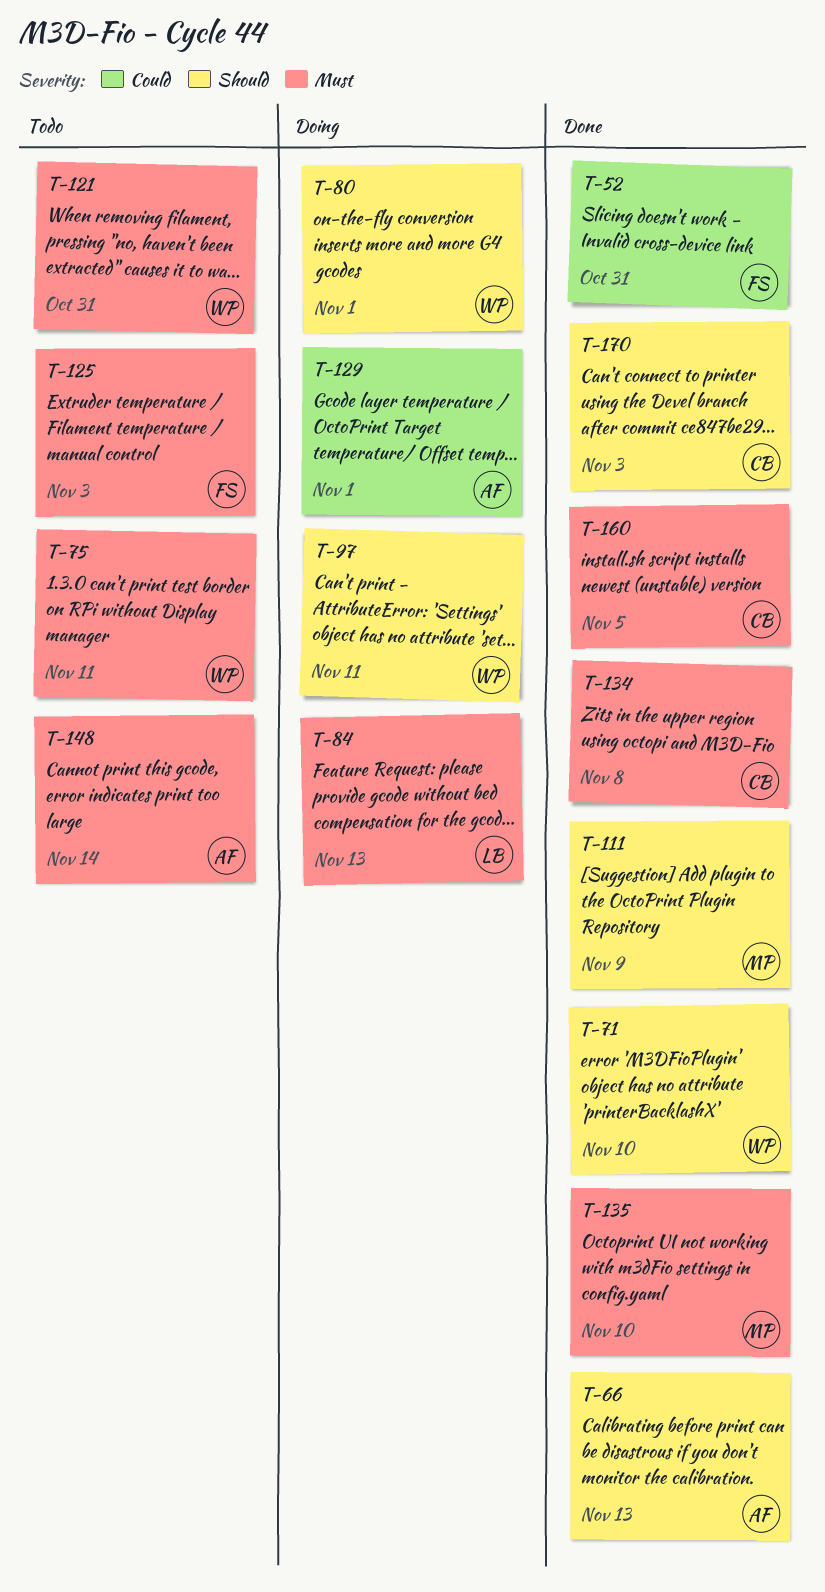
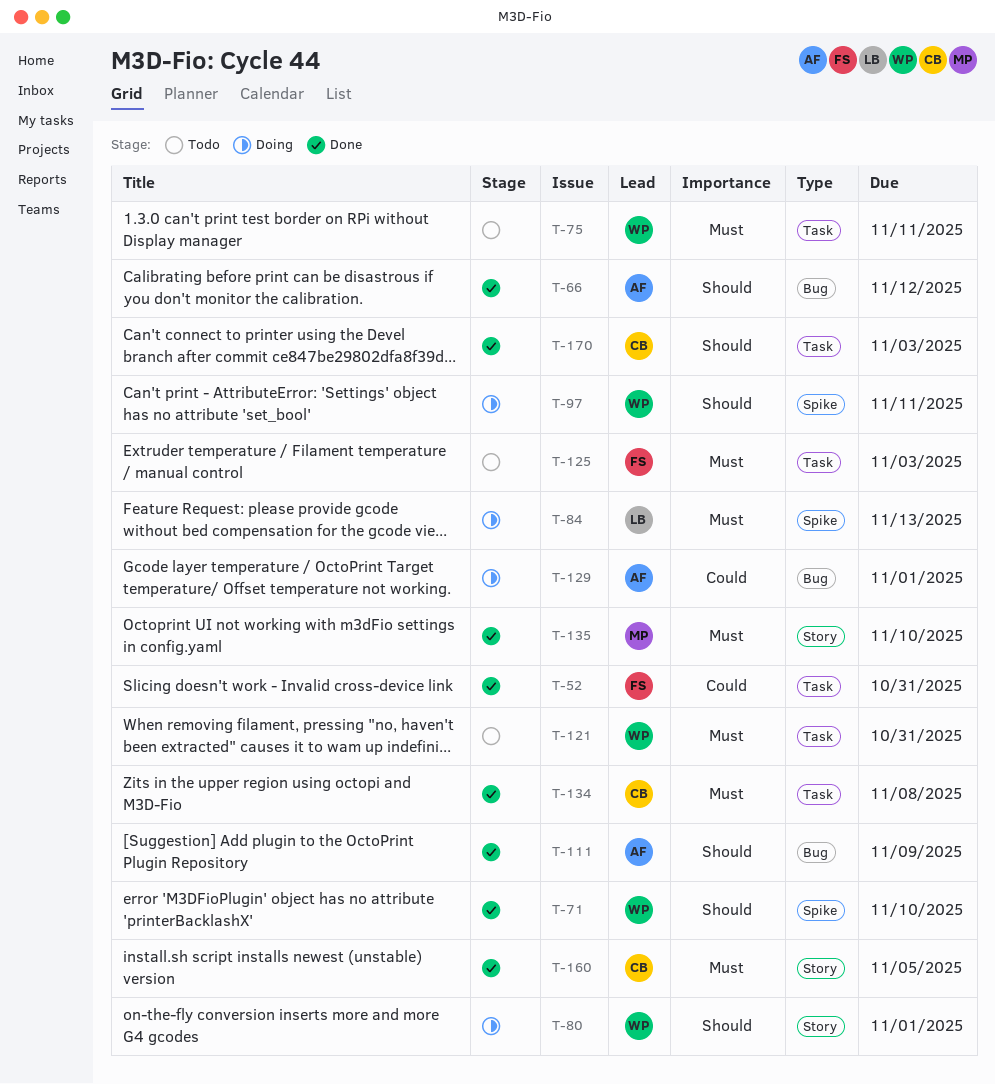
T-66, due: Nov 13 -> Nov 12
T-111, owner: MP -> AF
T-148: present -> none

